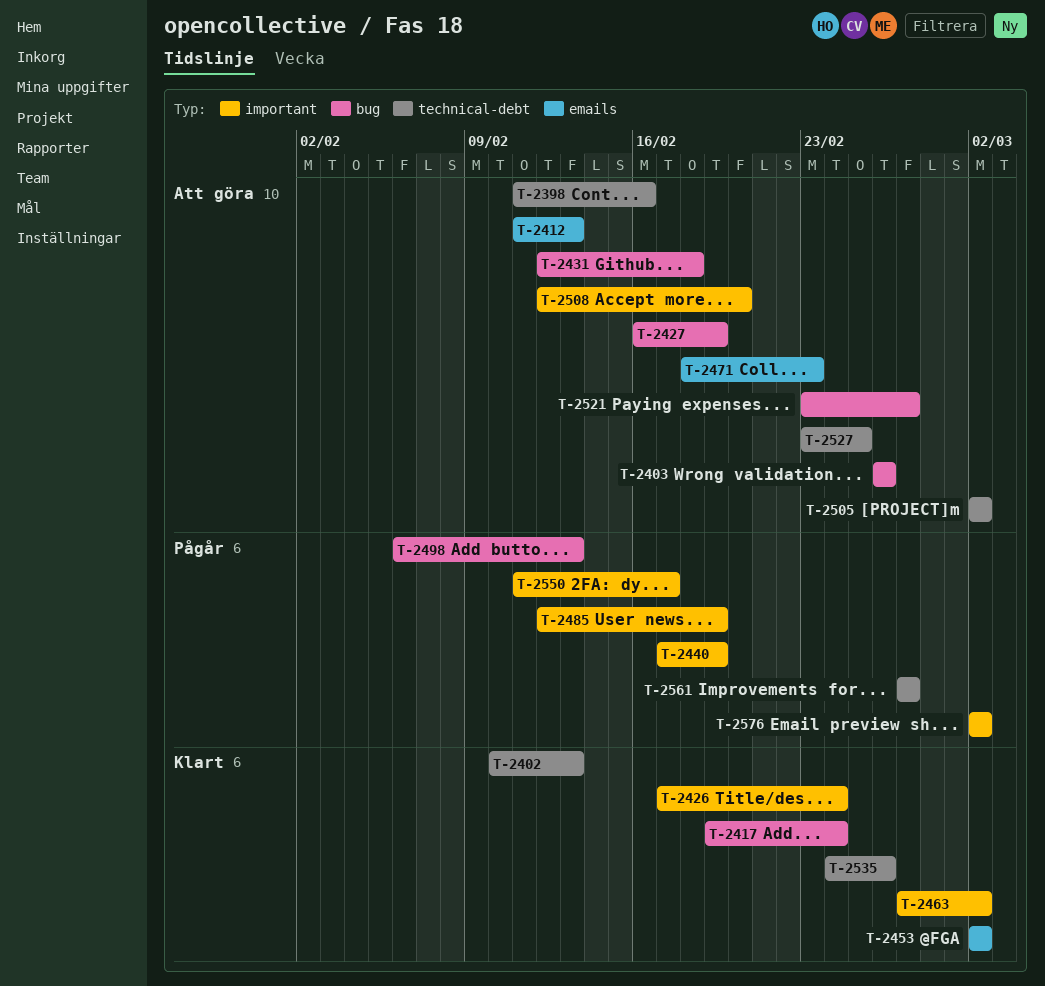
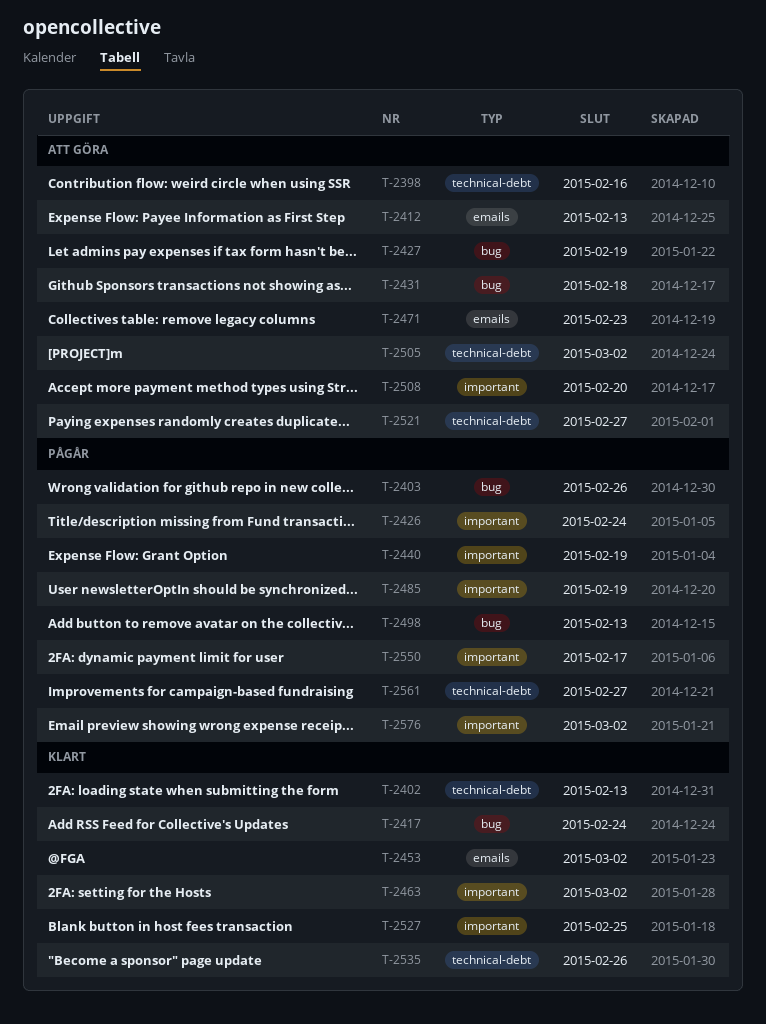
T-2403, status: Att göra -> Pågår
T-2426, status: Klart -> Pågår
T-2521, label: bug -> technical-debt
T-2527, status: Att göra -> Klart
T-2527, label: technical-debt -> important

